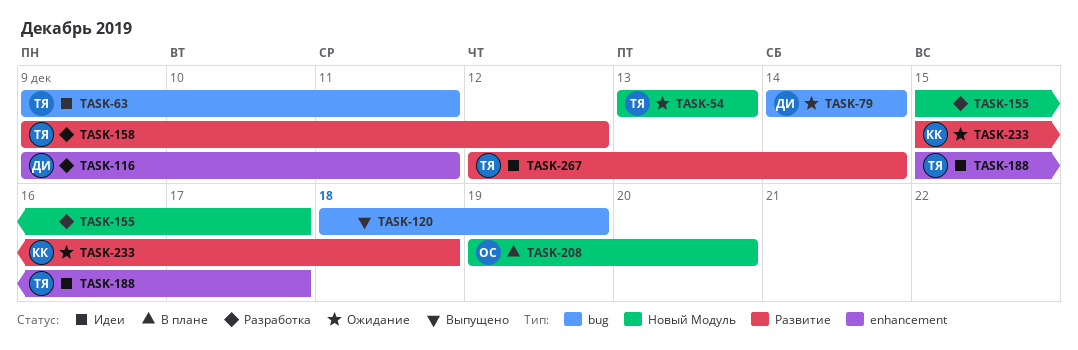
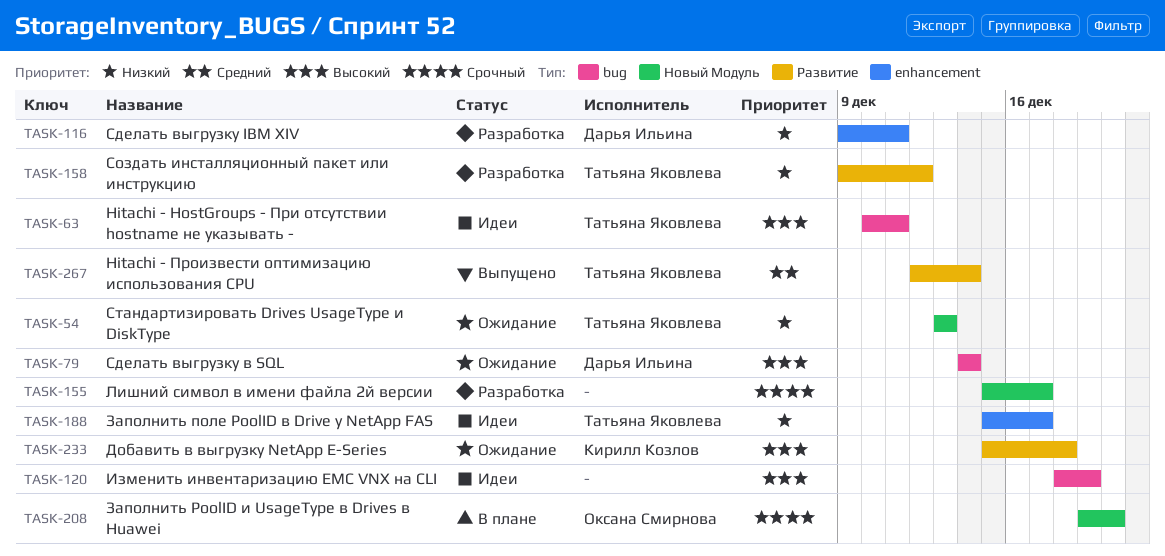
TASK-63, start: Dec 9 -> Dec 10
TASK-120, status: Выпущено -> Идеи
TASK-267, status: Идеи -> Выпущено

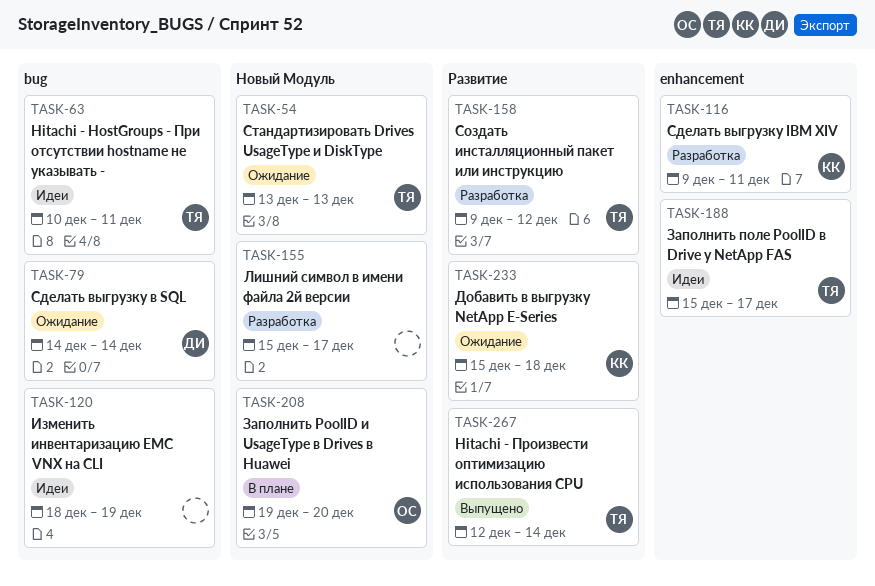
TASK-116, owner: Дарья Ильина -> Кирилл Козлов

